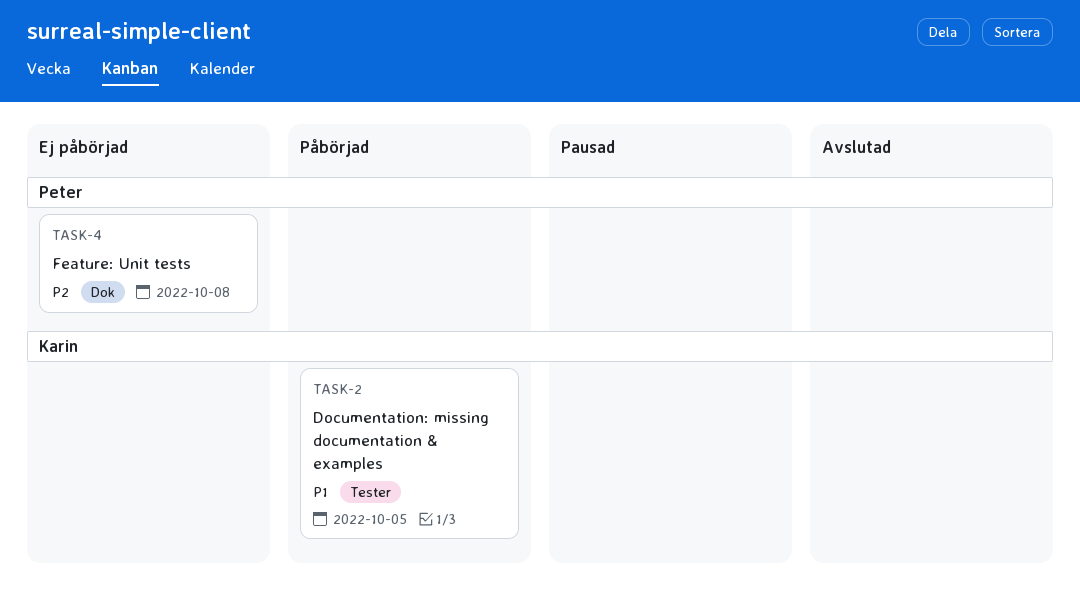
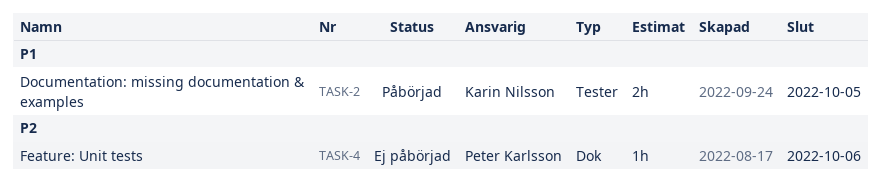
TASK-4, due: Oct 8 -> Oct 6

